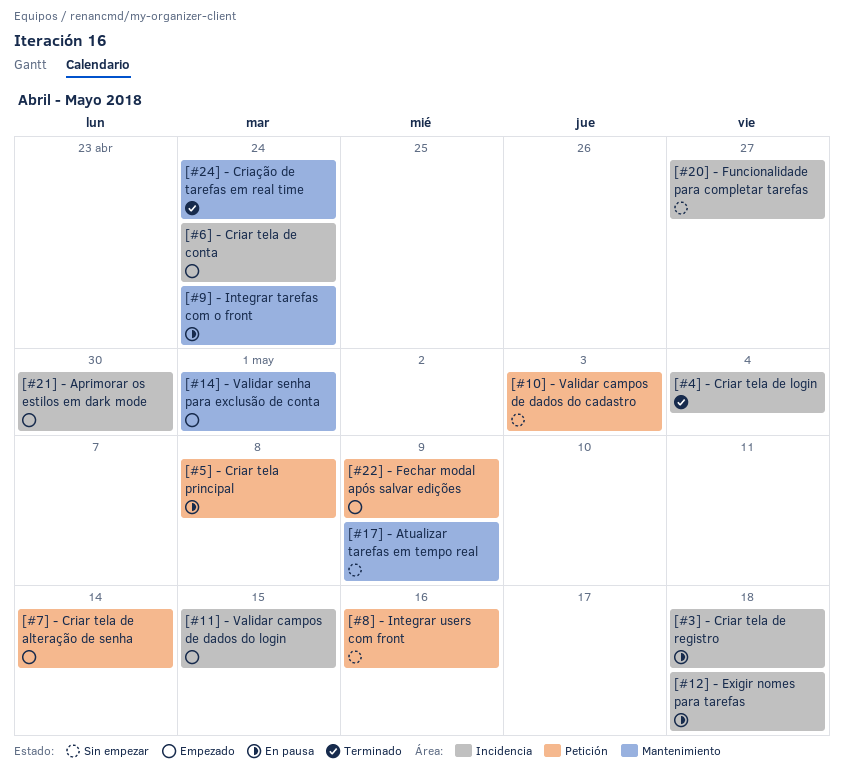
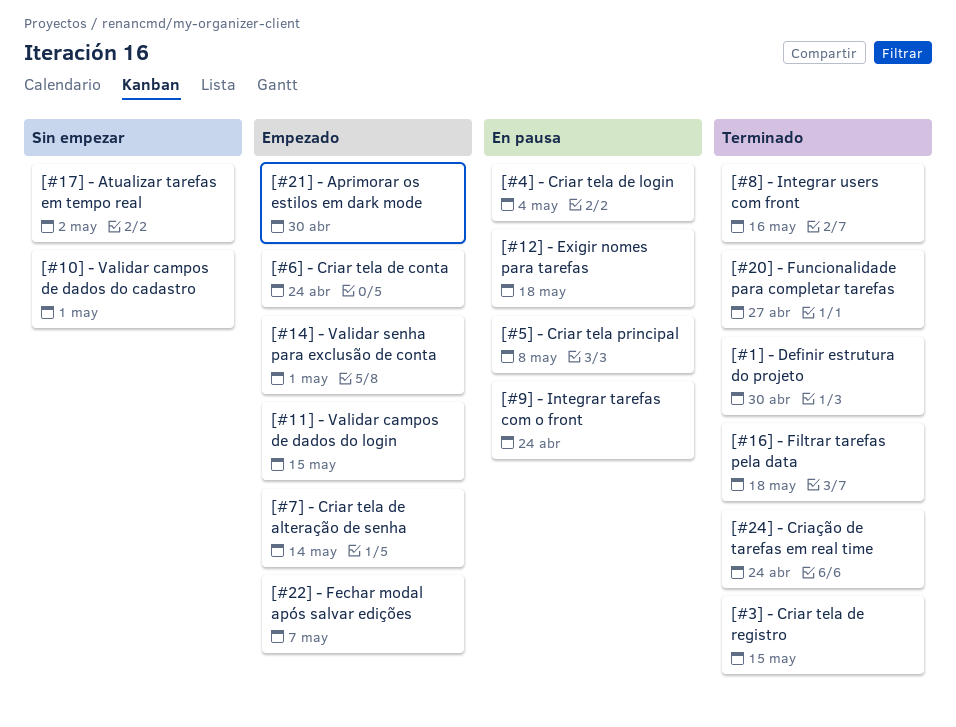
[#10] - Validar campos de dados do cadastro, due: May 3 -> May 1
[#16] - Filtrar tarefas pela data: none -> present
[#17] - Atualizar tarefas em tempo real, due: May 9 -> May 2
[#1] - Definir estrutura do projeto: none -> present
[#20] - Funcionalidade para completar tarefas, status: Sin empezar -> Terminado
[#22] - Fechar modal após salvar edições, due: May 9 -> May 7
[#3] - Criar tela de registro, status: En pausa -> Terminado
[#3] - Criar tela de registro, due: May 18 -> May 15
[#4] - Criar tela de login, status: Terminado -> En pausa
[#8] - Integrar users com front, status: Sin empezar -> Terminado

